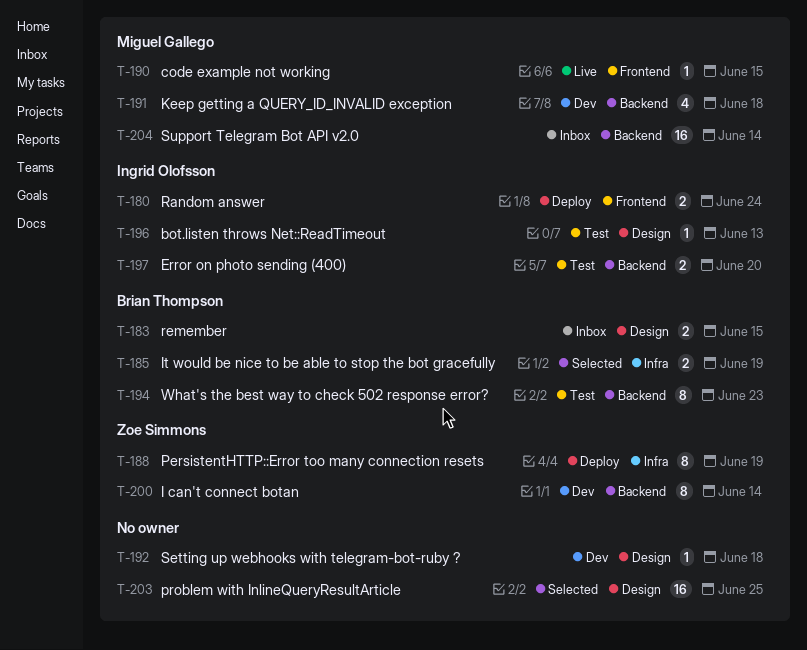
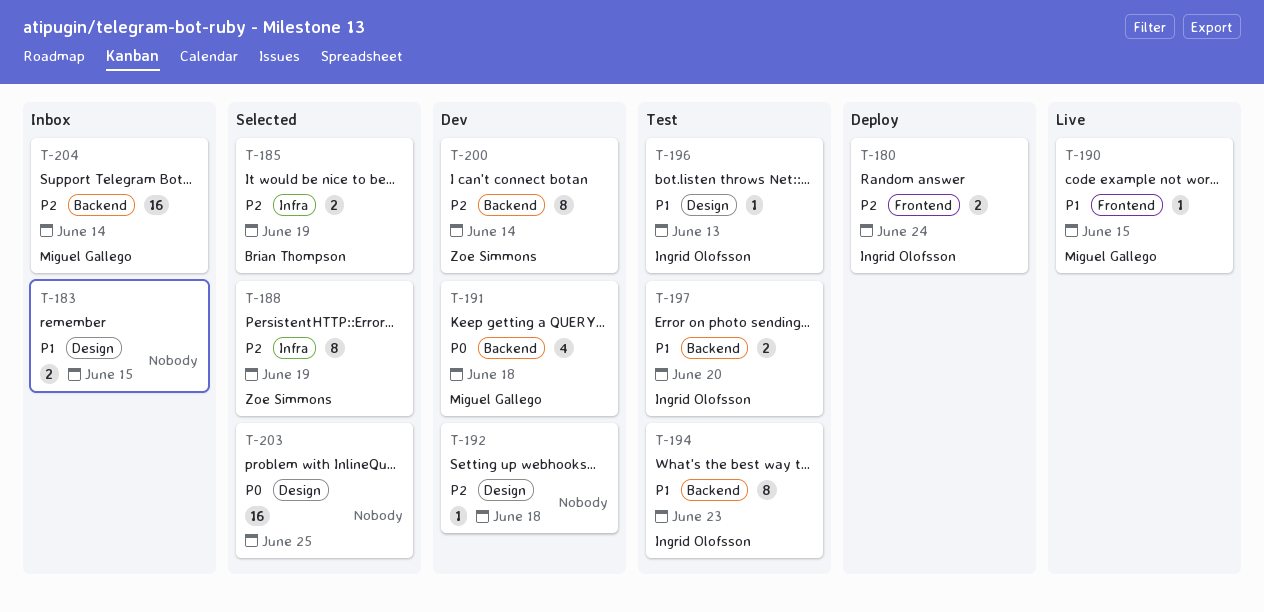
T-183, owner: Brian Thompson -> none
T-188, status: Deploy -> Selected
T-194, owner: Brian Thompson -> Ingrid Olofsson

